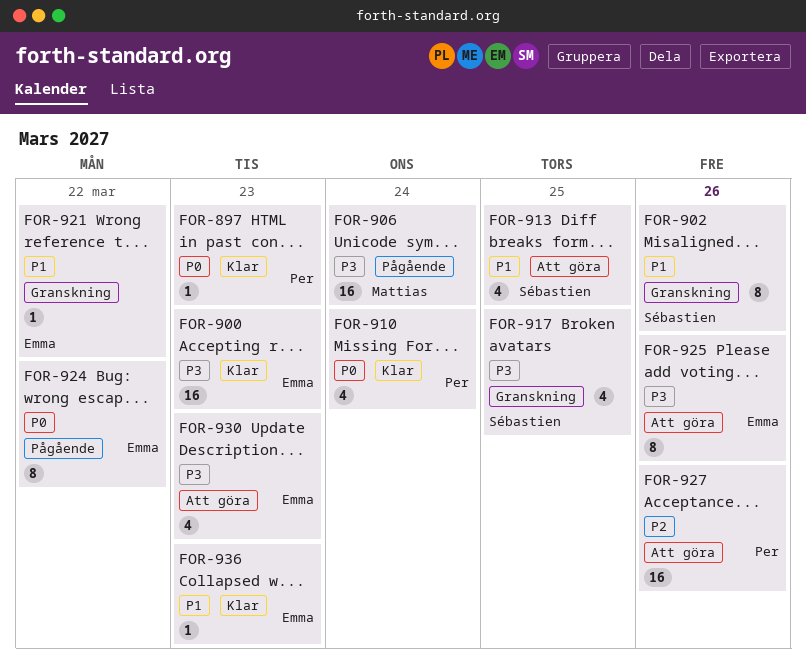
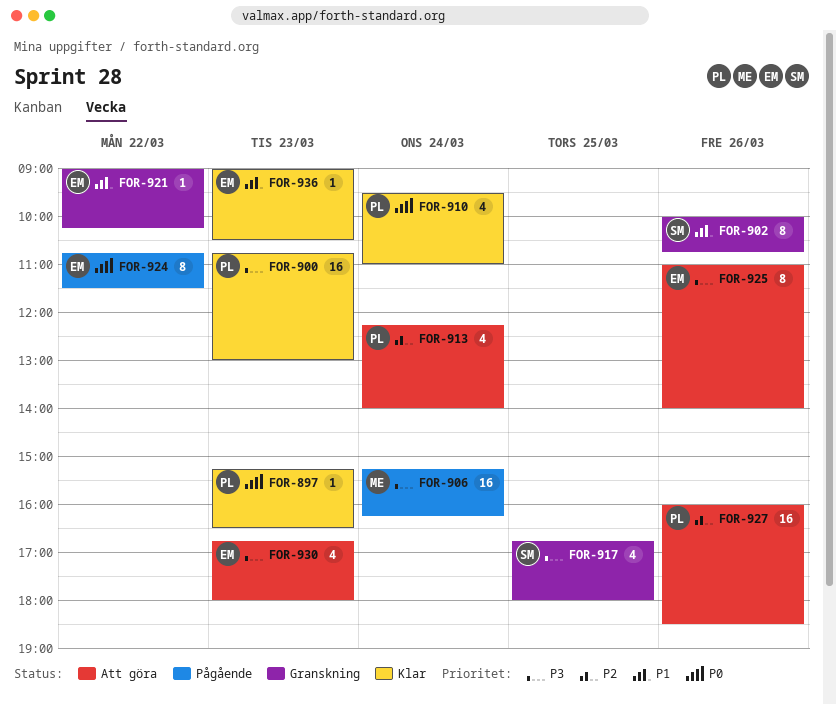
FOR-900, owner: Emma -> Per
FOR-913, owner: Sébastien -> Per
FOR-913, priority: P1 -> P2
FOR-913, day: Mar 25 -> Mar 24

